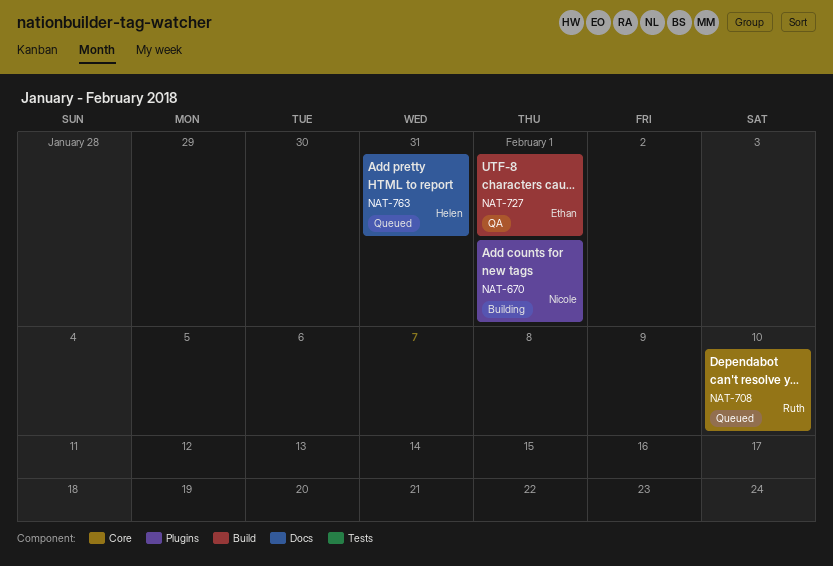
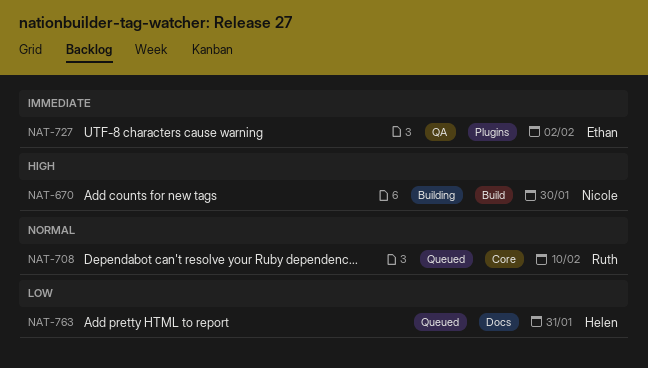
NAT-670, label: Plugins -> Build
NAT-670, due: Feb 1 -> Jan 30
NAT-727, label: Build -> Plugins
NAT-727, due: Feb 1 -> Feb 2

